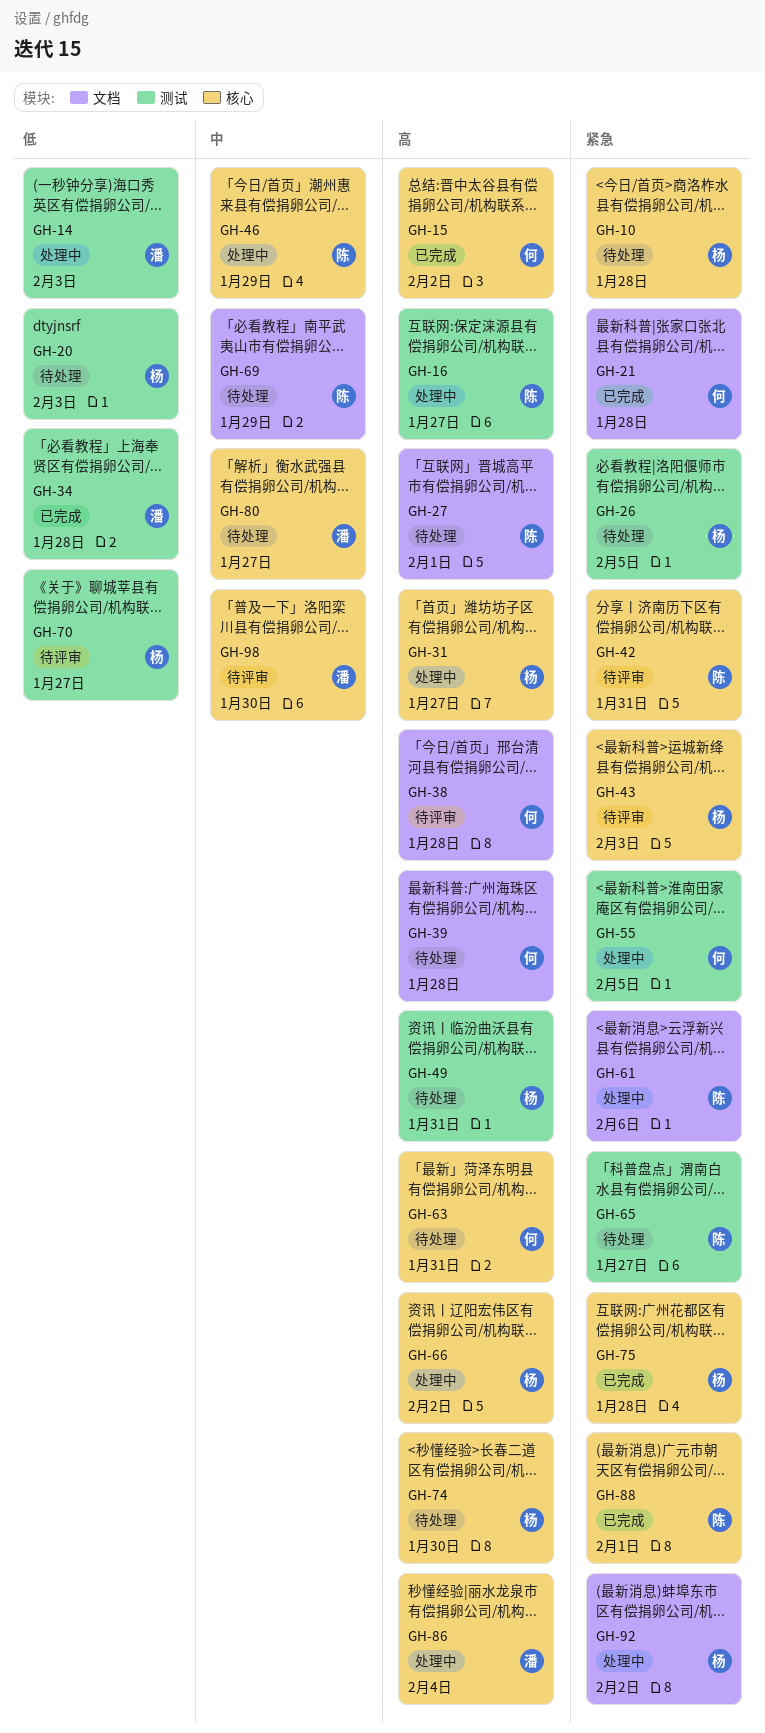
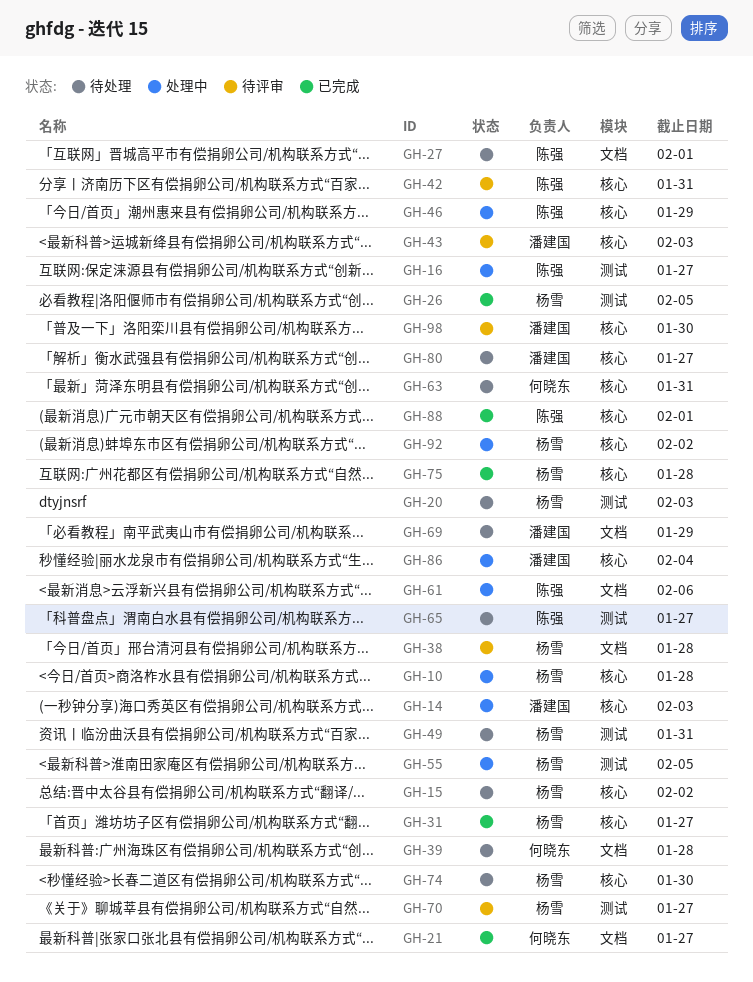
GH-10, status: 待处理 -> 处理中
GH-14, label: 测试 -> 核心
GH-15, status: 已完成 -> 待处理
GH-15, owner: 何晓东 -> 杨雪
GH-21, due: Jan 28 -> Jan 27
GH-26, status: 待处理 -> 已完成
GH-31, status: 处理中 -> 已完成
GH-34: present -> none
GH-38, owner: 何晓东 -> 杨雪
GH-43, owner: 杨雪 -> 潘建国
GH-55, owner: 何晓东 -> 杨雪
GH-66: present -> none
GH-69, owner: 陈强 -> 潘建国
GH-92, label: 文档 -> 核心

